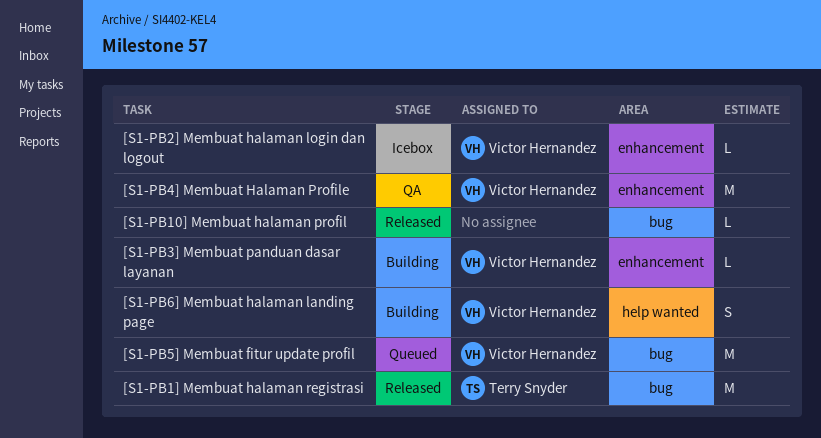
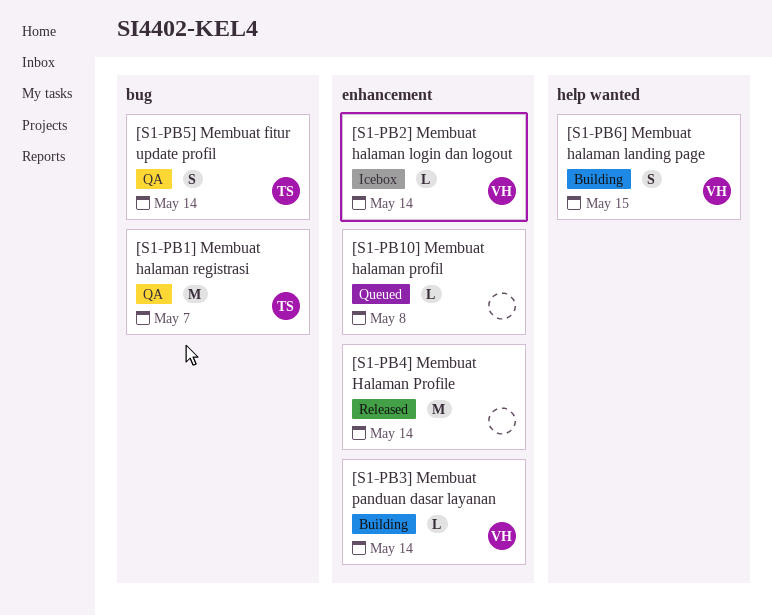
[S1-PB10] Membuat halaman profil, status: Released -> Queued
[S1-PB10] Membuat halaman profil, label: bug -> enhancement
[S1-PB1] Membuat halaman registrasi, status: Released -> QA
[S1-PB4] Membuat Halaman Profile, status: QA -> Released
[S1-PB4] Membuat Halaman Profile, owner: Victor Hernandez -> none
[S1-PB5] Membuat fitur update profil, status: Queued -> QA
[S1-PB5] Membuat fitur update profil, owner: Victor Hernandez -> Terry Snyder
[S1-PB5] Membuat fitur update profil, estimate: M -> S

